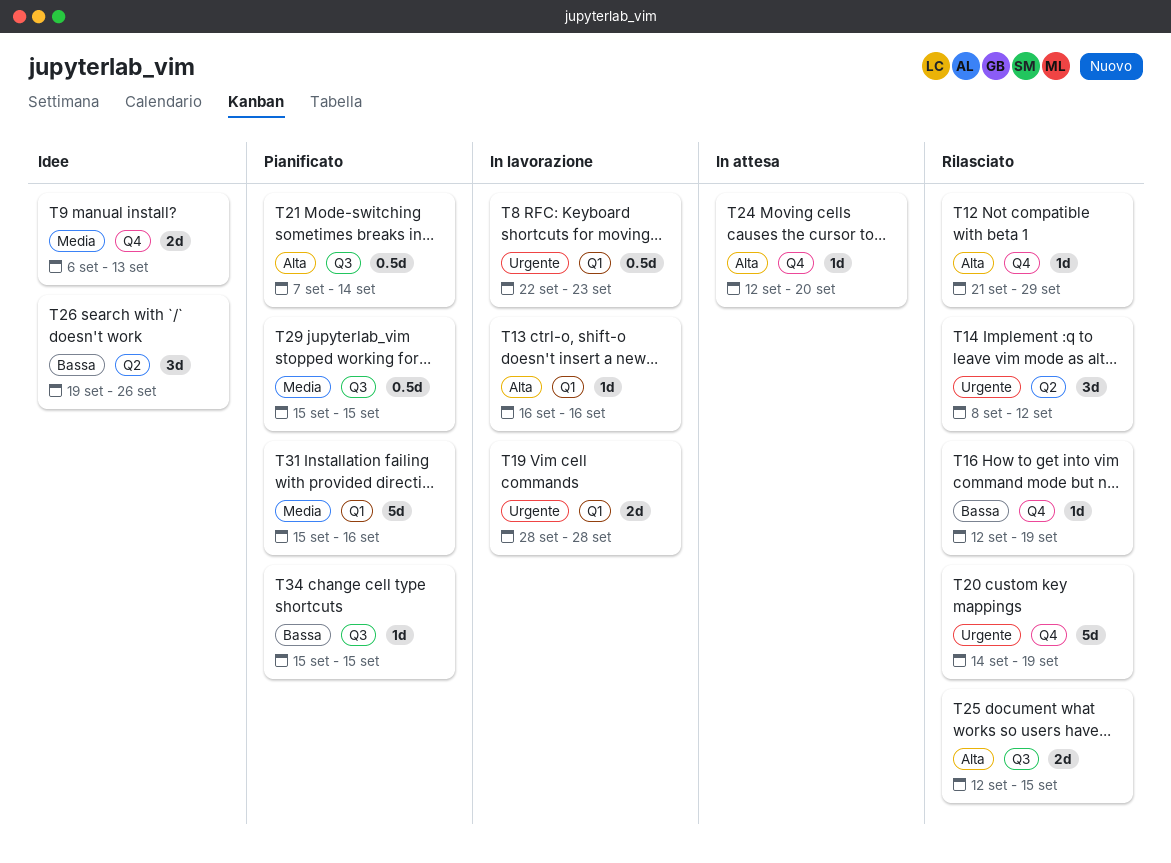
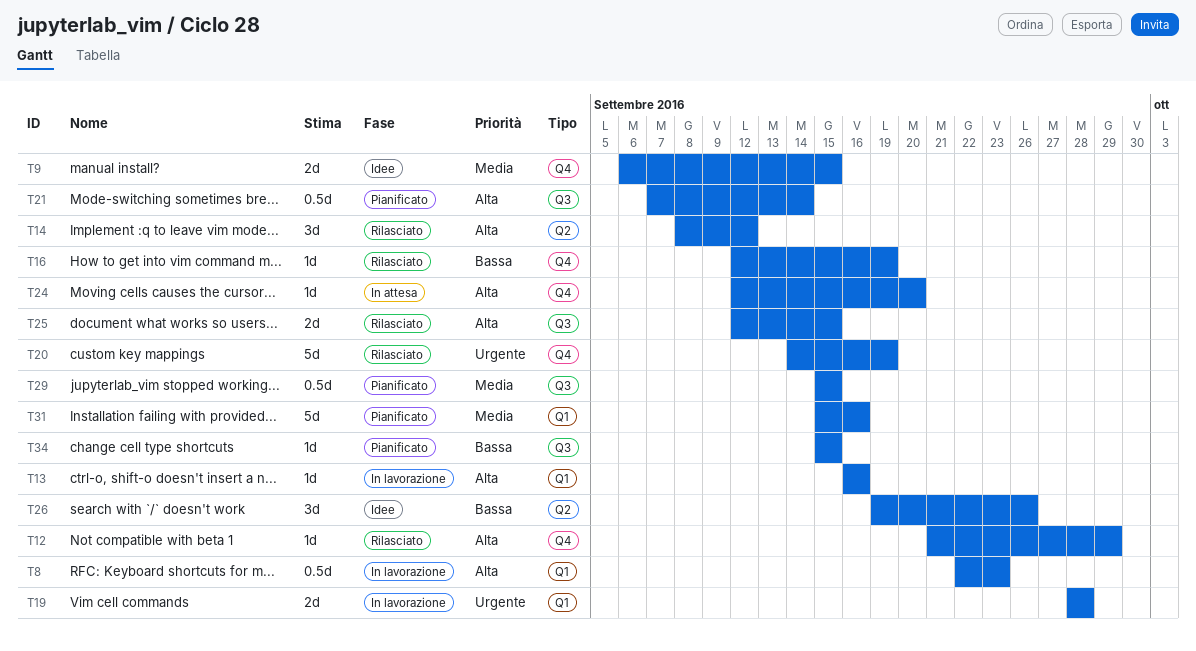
T8, priority: Urgente -> Alta
T9, due: Sep 13 -> Sep 15
T14, priority: Urgente -> Alta

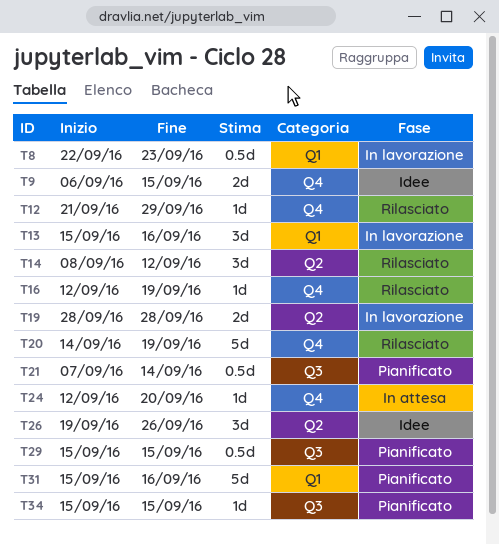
T13, estimate: 1d -> 3d
T13, start: Sep 16 -> Sep 15
T19, label: Q1 -> Q2
T25: present -> none

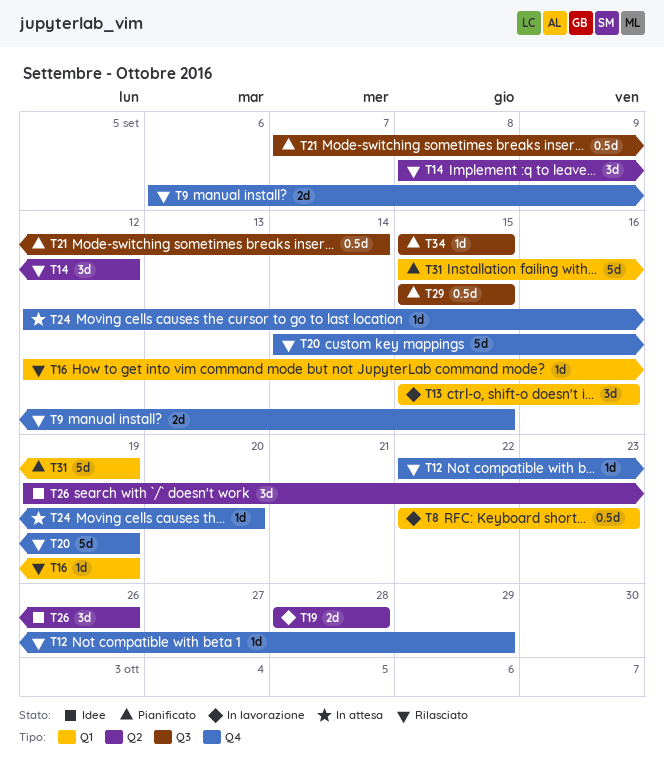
T9, status: Idee -> Rilasciato
T12, start: Sep 21 -> Sep 22
T16, label: Q4 -> Q1
T31, due: Sep 16 -> Sep 19

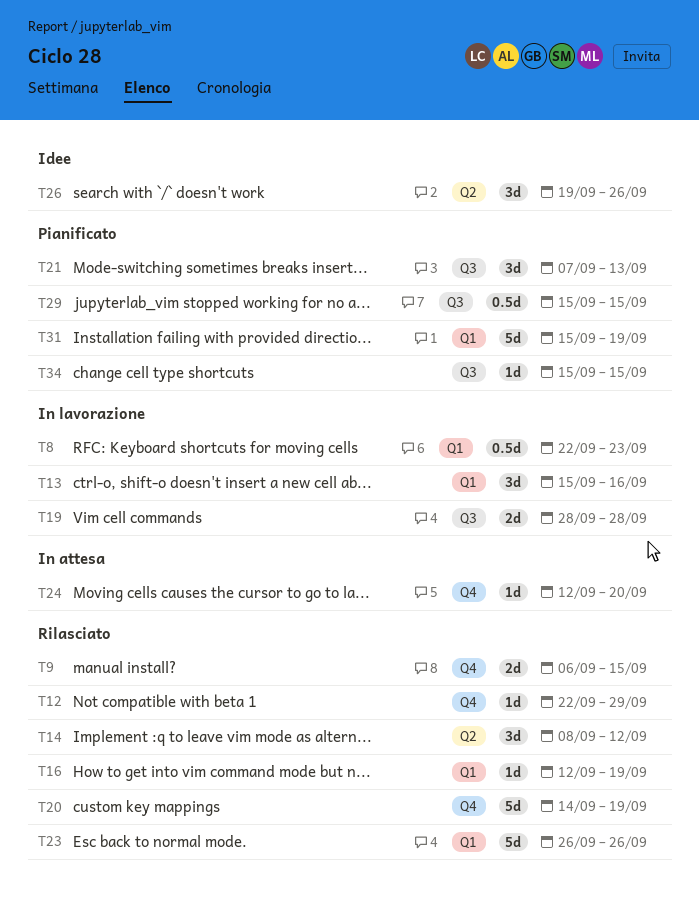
T19, label: Q2 -> Q3
T21, estimate: 0.5d -> 3d
T21, due: Sep 14 -> Sep 13
T23: none -> present

